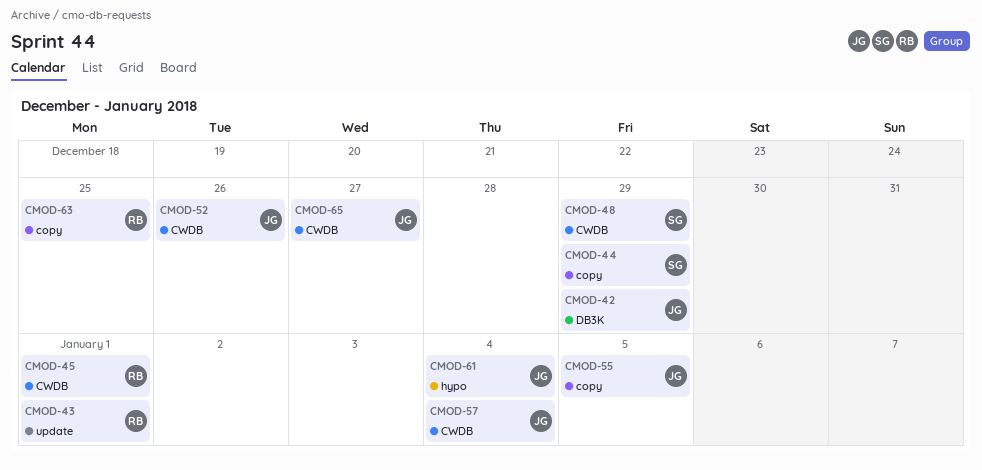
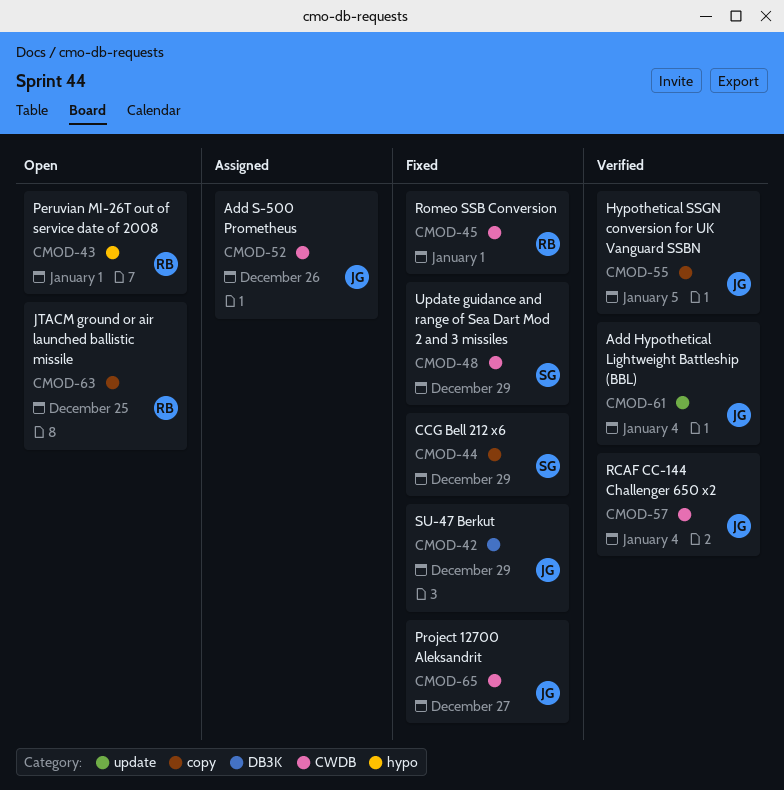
CMOD-43, label: update -> hypo
CMOD-61, label: hypo -> update

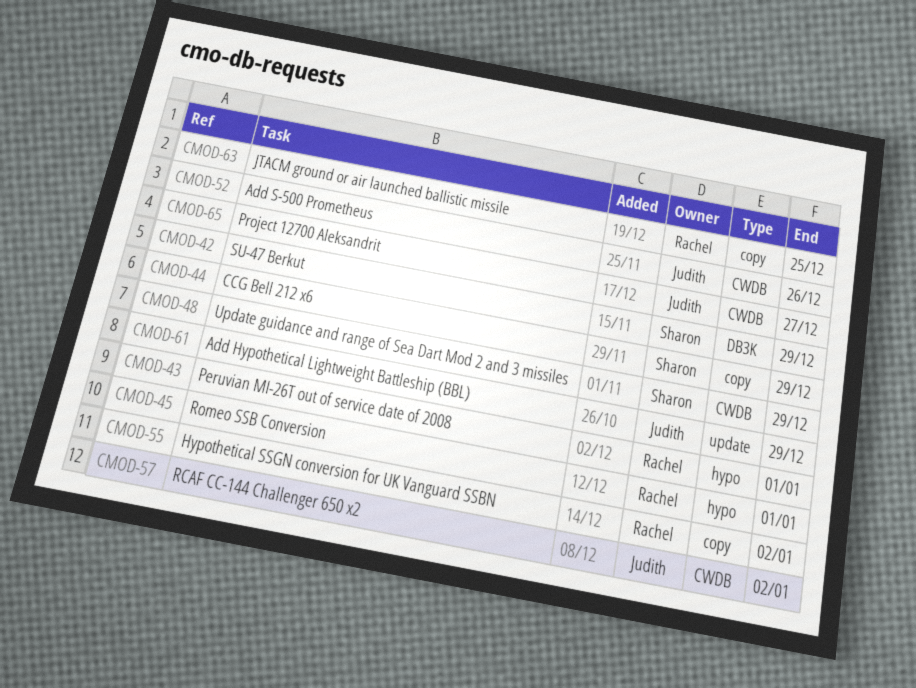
CMOD-42, owner: Judith -> Sharon
CMOD-45, label: CWDB -> hypo
CMOD-55, owner: Judith -> Rachel
CMOD-55, due: Jan 5 -> Jan 2
CMOD-57, due: Jan 4 -> Jan 2
CMOD-61, due: Jan 4 -> Dec 29

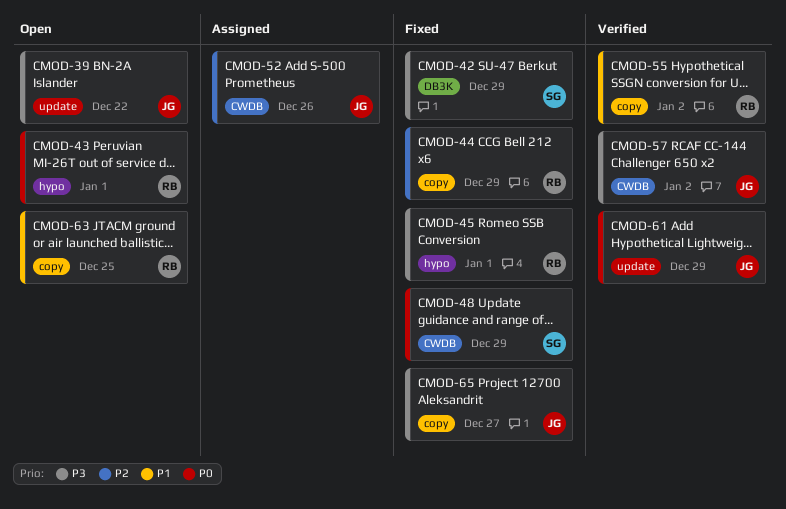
CMOD-39: none -> present
CMOD-44, owner: Sharon -> Rachel
CMOD-65, label: CWDB -> copy

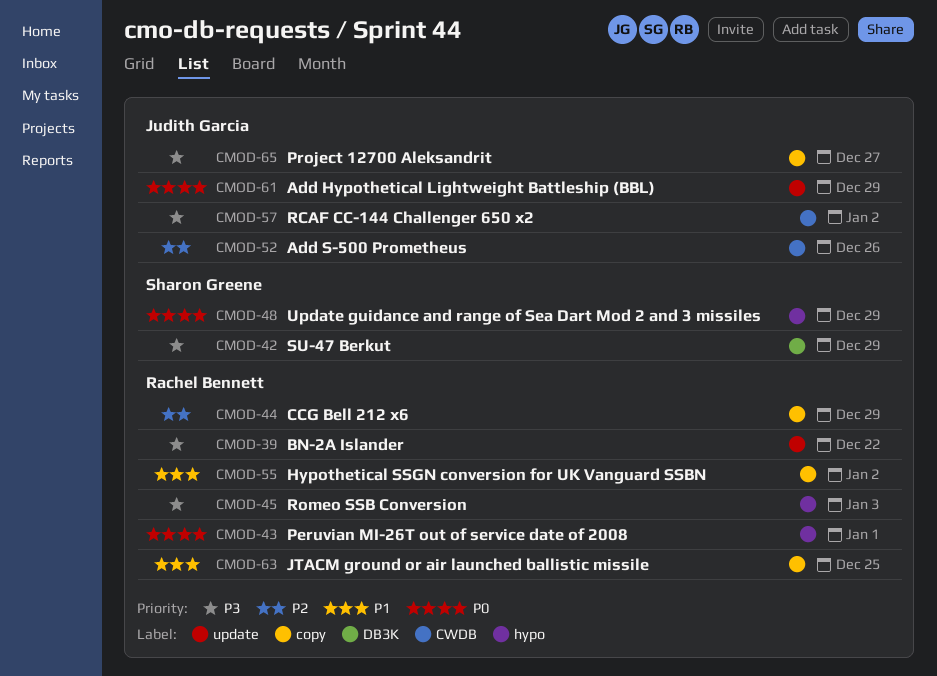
CMOD-39, owner: Judith Garcia -> Rachel Bennett
CMOD-45, due: Jan 1 -> Jan 3
CMOD-48, label: CWDB -> hypo

